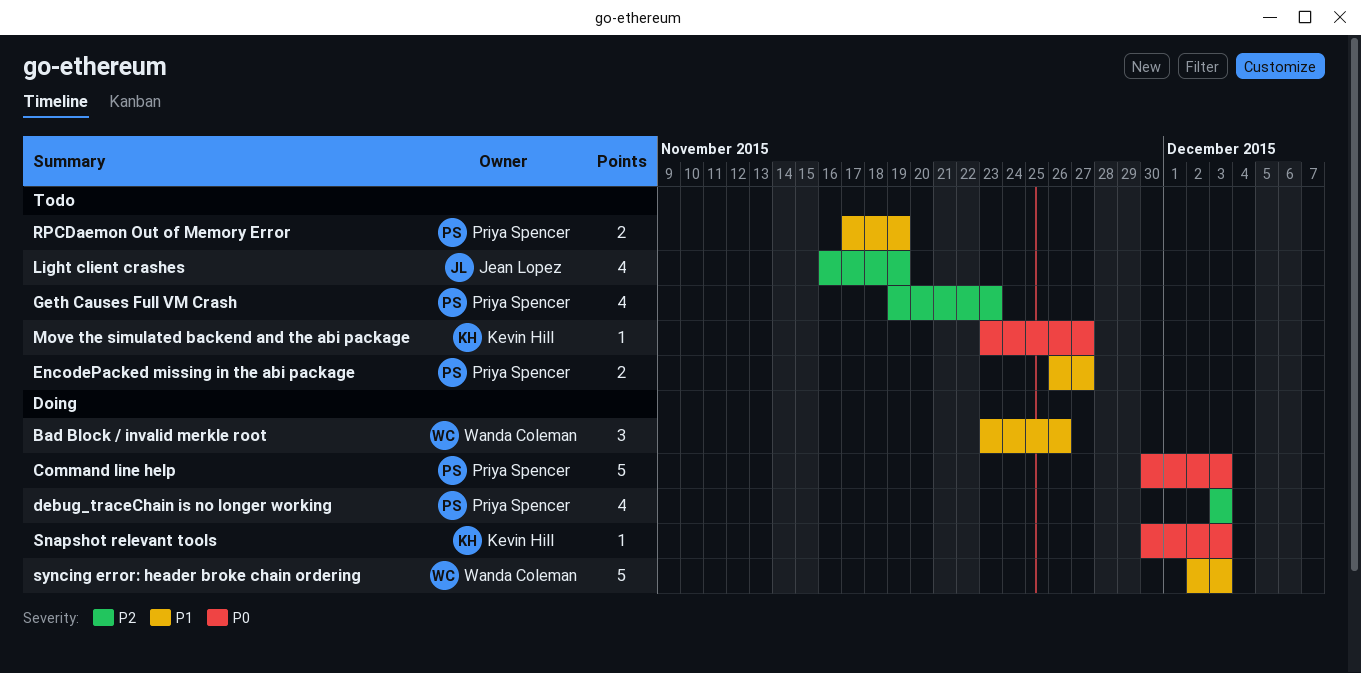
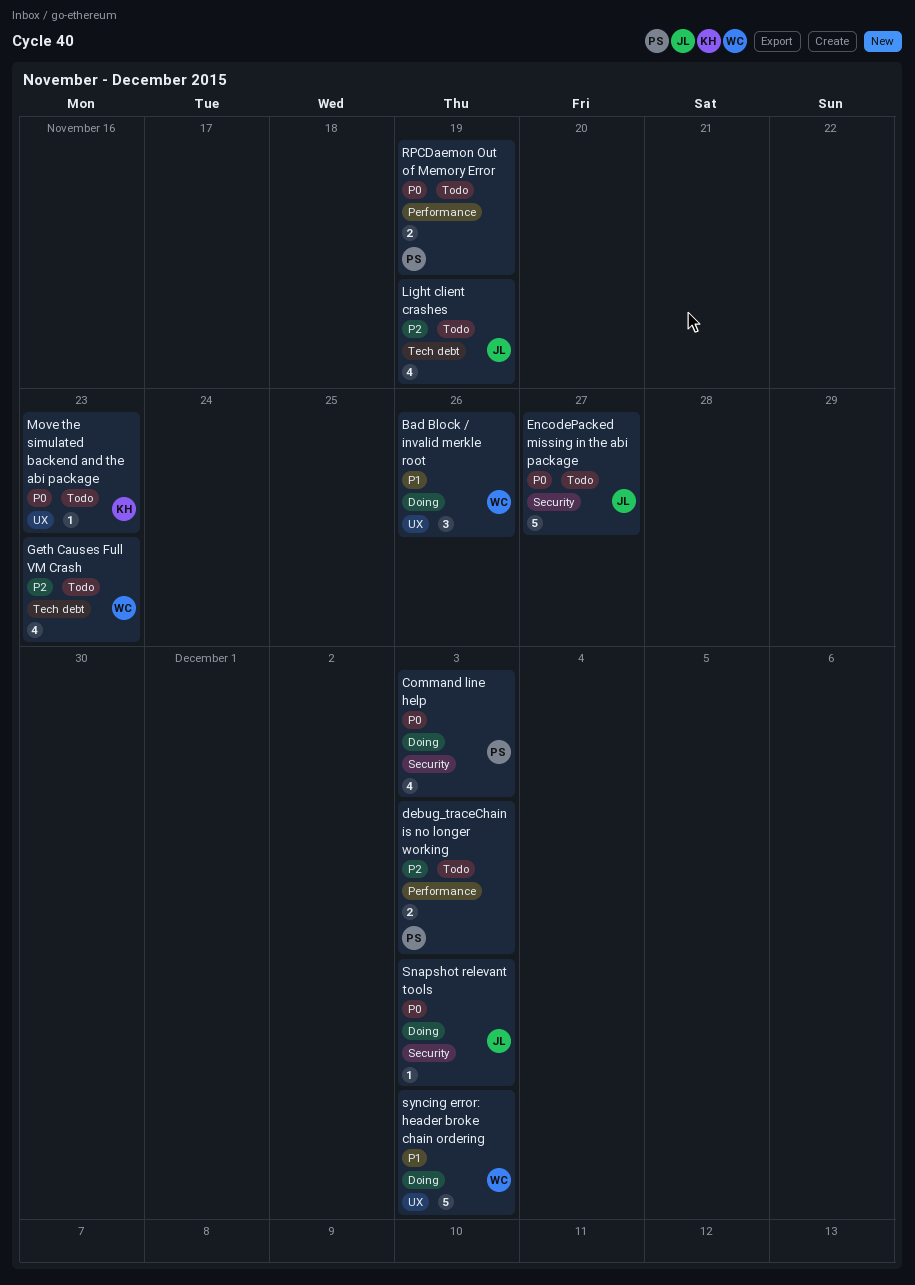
Command line help, estimate: 5 -> 4
debug_traceChain is no longer working, status: Doing -> Todo
debug_traceChain is no longer working, estimate: 4 -> 2
EncodePacked missing in the abi package, owner: Priya Spencer -> Jean Lopez
EncodePacked missing in the abi package, priority: P1 -> P0
EncodePacked missing in the abi package, estimate: 2 -> 5
Geth Causes Full VM Crash, owner: Priya Spencer -> Wanda Coleman
Move the simulated backend and the abi package, due: Nov 27 -> Nov 23
RPCDaemon Out of Memory Error, priority: P1 -> P0
Snapshot relevant tools, owner: Kevin Hill -> Jean Lopez

